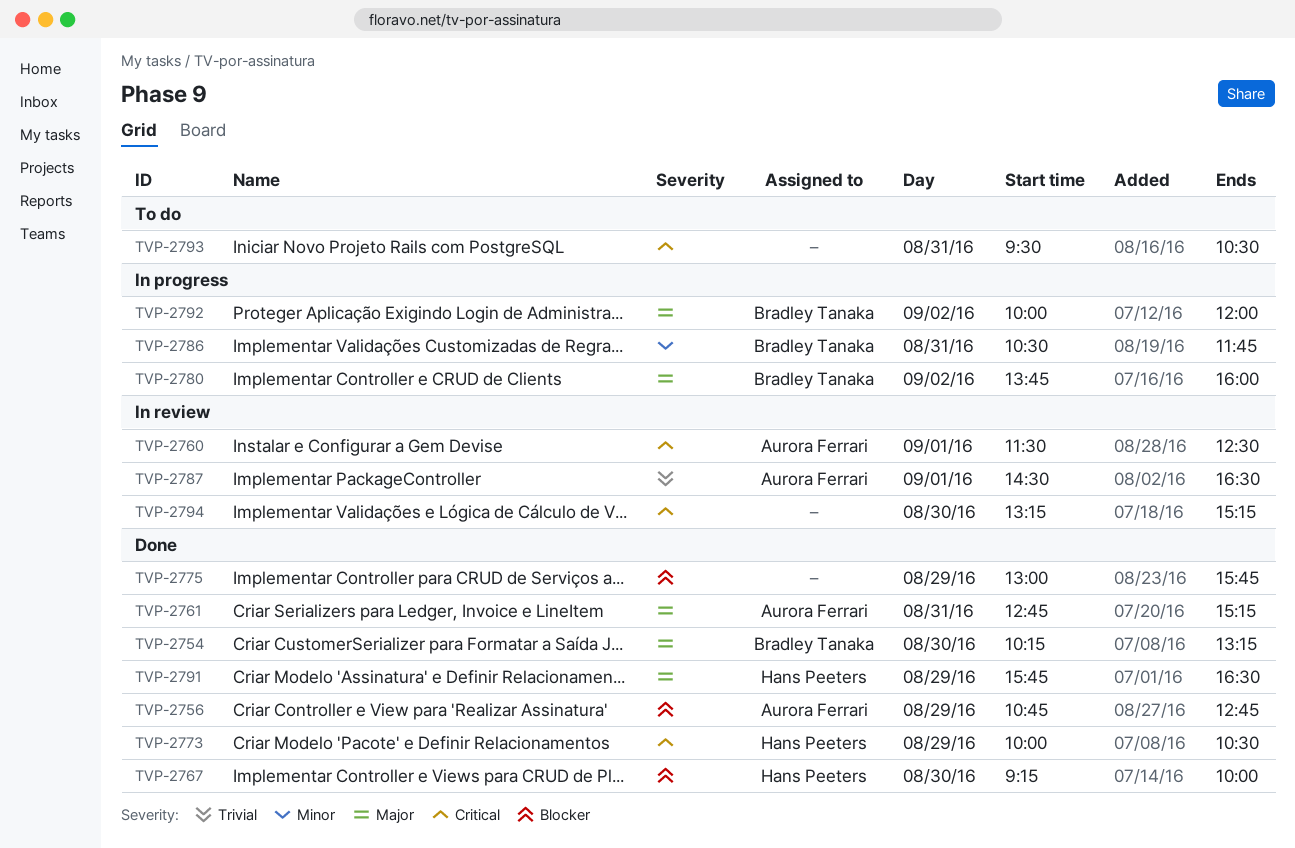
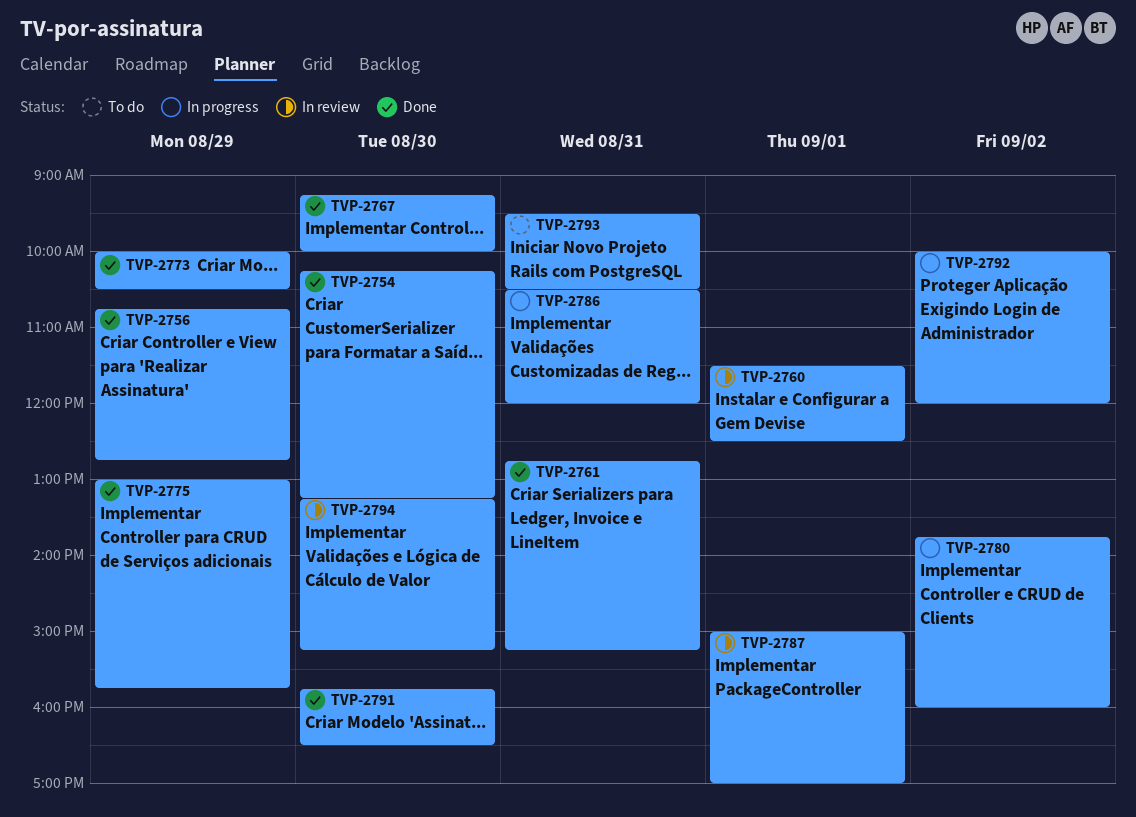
TVP-2786, ends: 11:45 -> 12:00
TVP-2787, begins: 14:30 -> 15:00
TVP-2787, ends: 16:30 -> 17:00
TVP-2791, day: Aug 29 -> Aug 30

